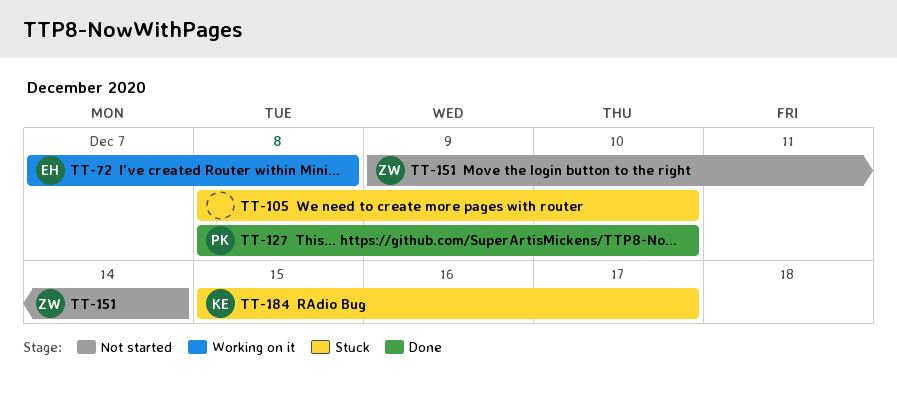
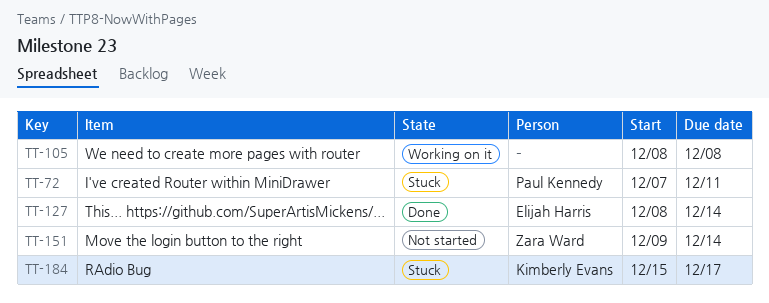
TT-72, status: Working on it -> Stuck
TT-72, owner: Elijah Harris -> Paul Kennedy
TT-72, due: Dec 8 -> Dec 11
TT-105, status: Stuck -> Working on it
TT-105, due: Dec 10 -> Dec 8
TT-127, owner: Paul Kennedy -> Elijah Harris
TT-127, due: Dec 10 -> Dec 14

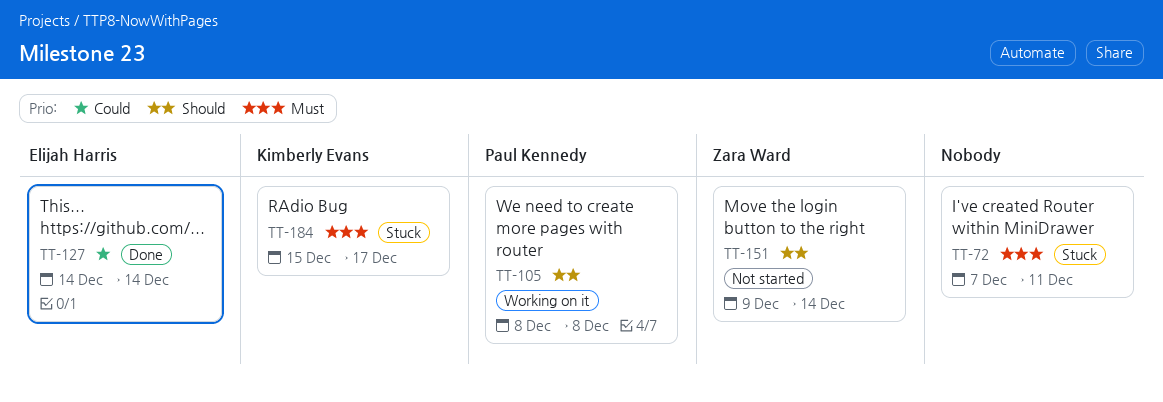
TT-72, owner: Paul Kennedy -> none
TT-105, owner: none -> Paul Kennedy
TT-127, start: Dec 8 -> Dec 14

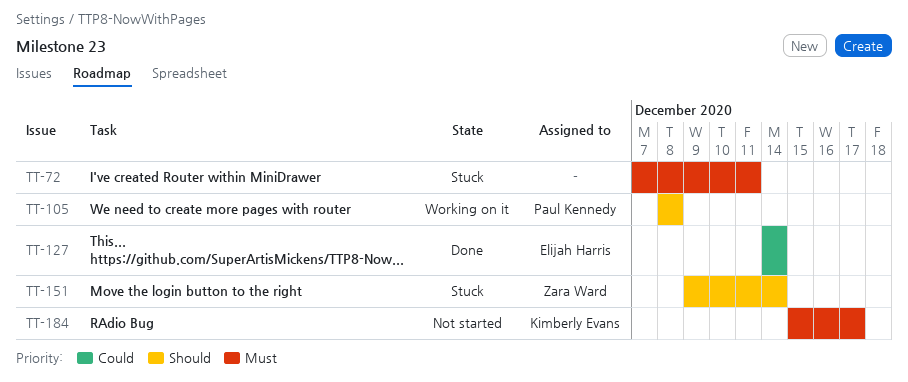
TT-151, status: Not started -> Stuck
TT-184, status: Stuck -> Not started

